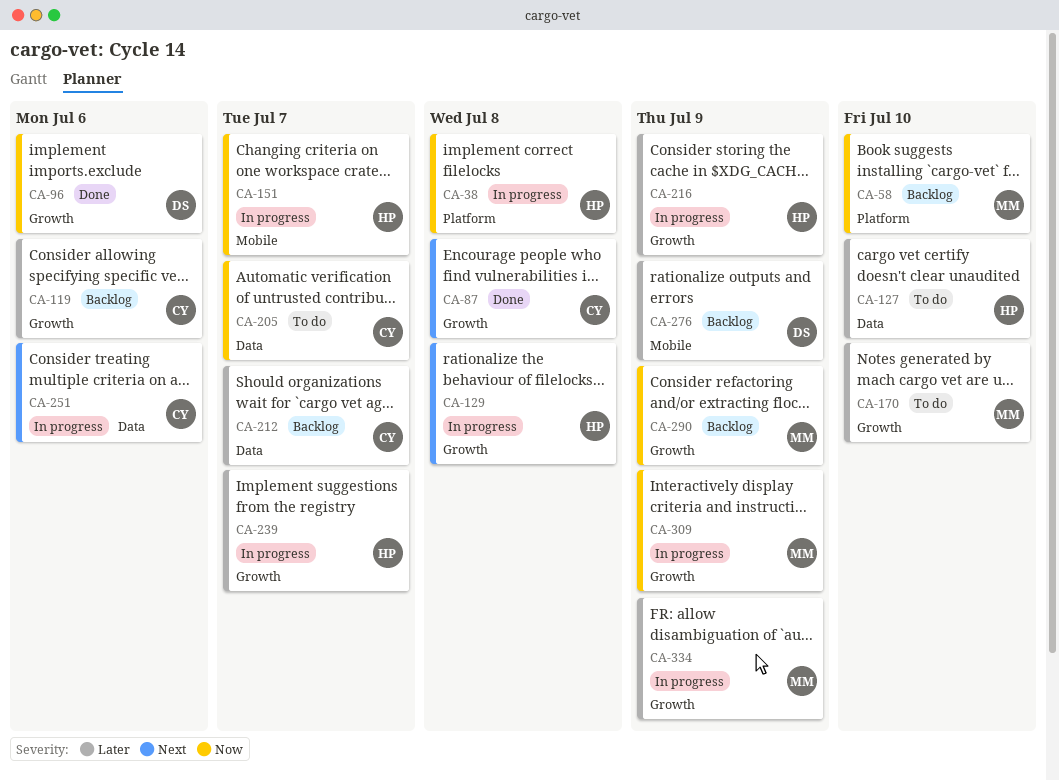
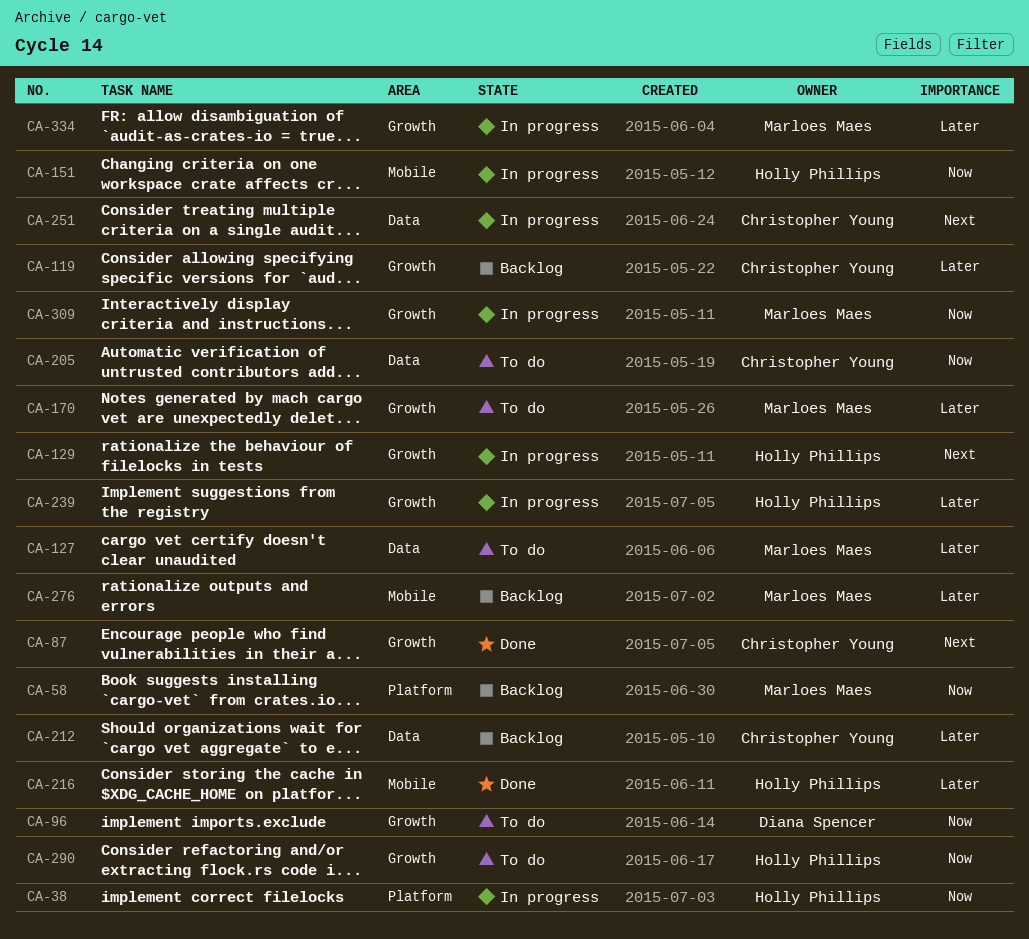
CA-96, status: Done -> To do
CA-127, owner: Holly Phillips -> Marloes Maes
CA-216, status: In progress -> Done
CA-216, label: Growth -> Mobile
CA-276, owner: Diana Spencer -> Marloes Maes
CA-290, status: Backlog -> To do
CA-290, owner: Marloes Maes -> Holly Phillips

